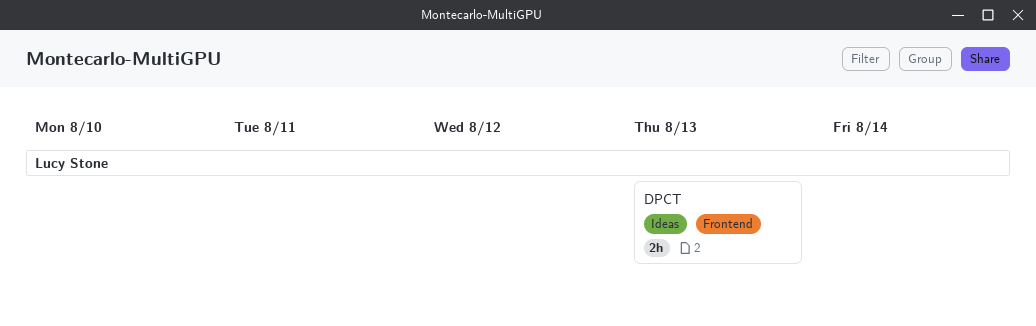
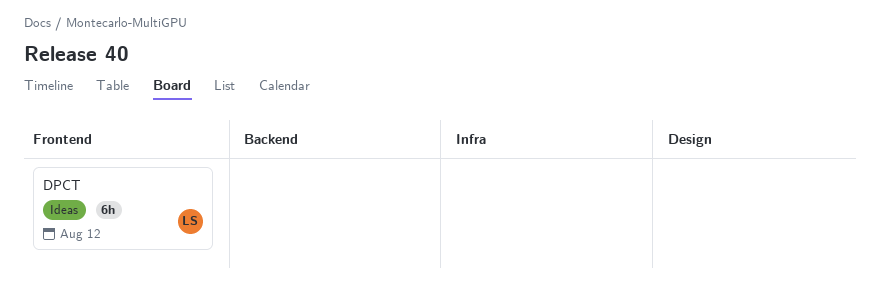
DPCT, estimate: 2h -> 6h
DPCT, due: Aug 13 -> Aug 12

